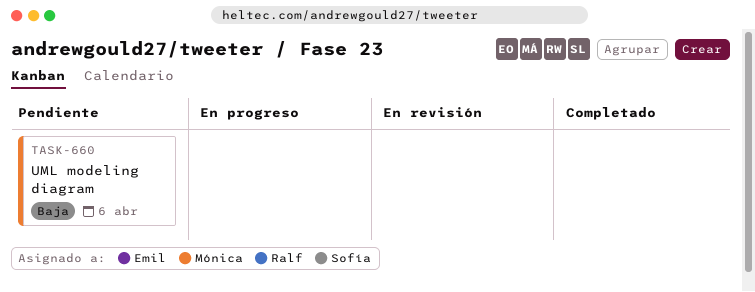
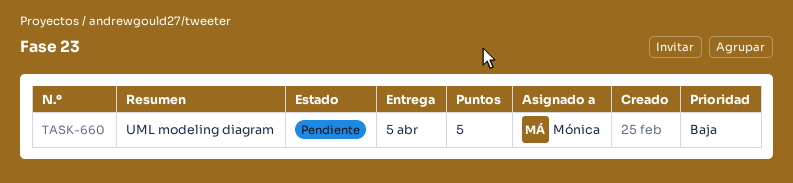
TASK-660, due: Apr 6 -> Apr 5

